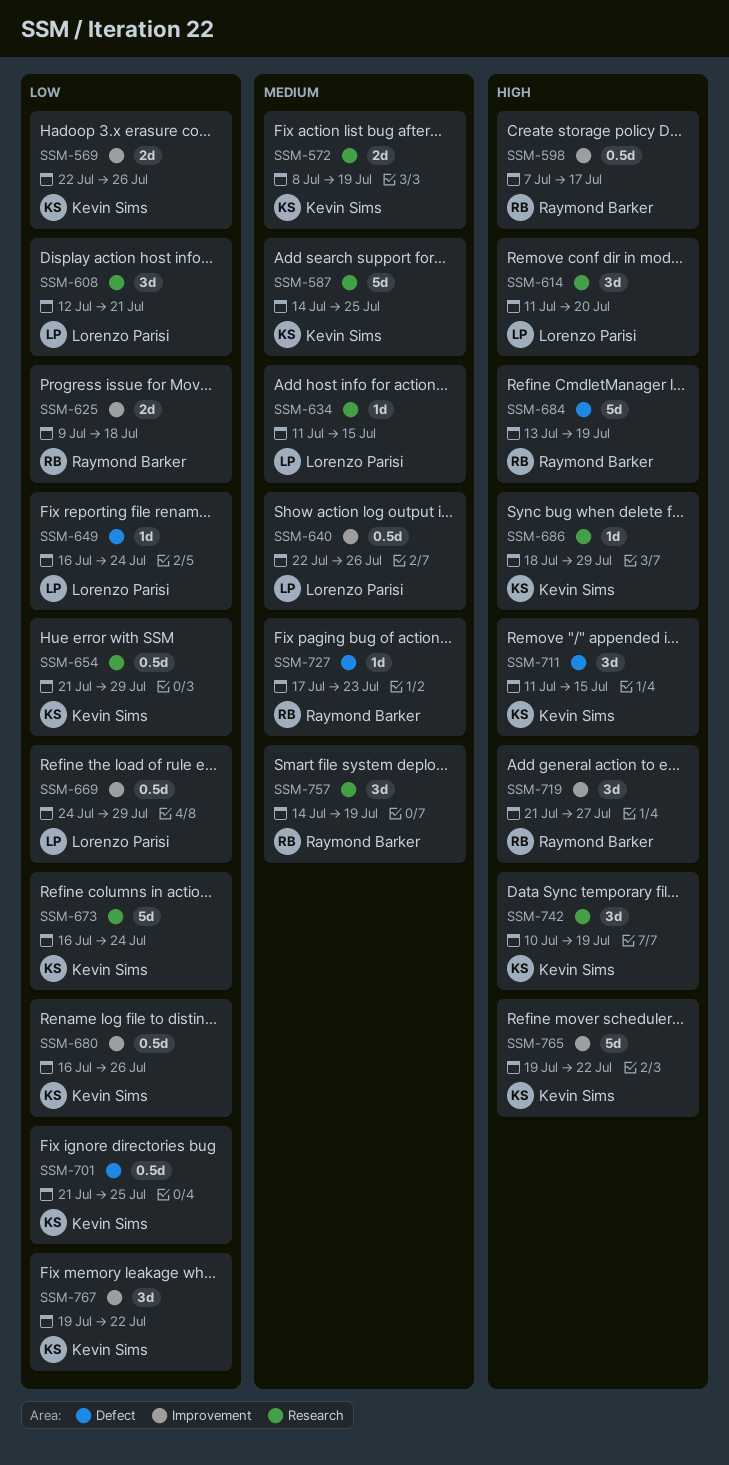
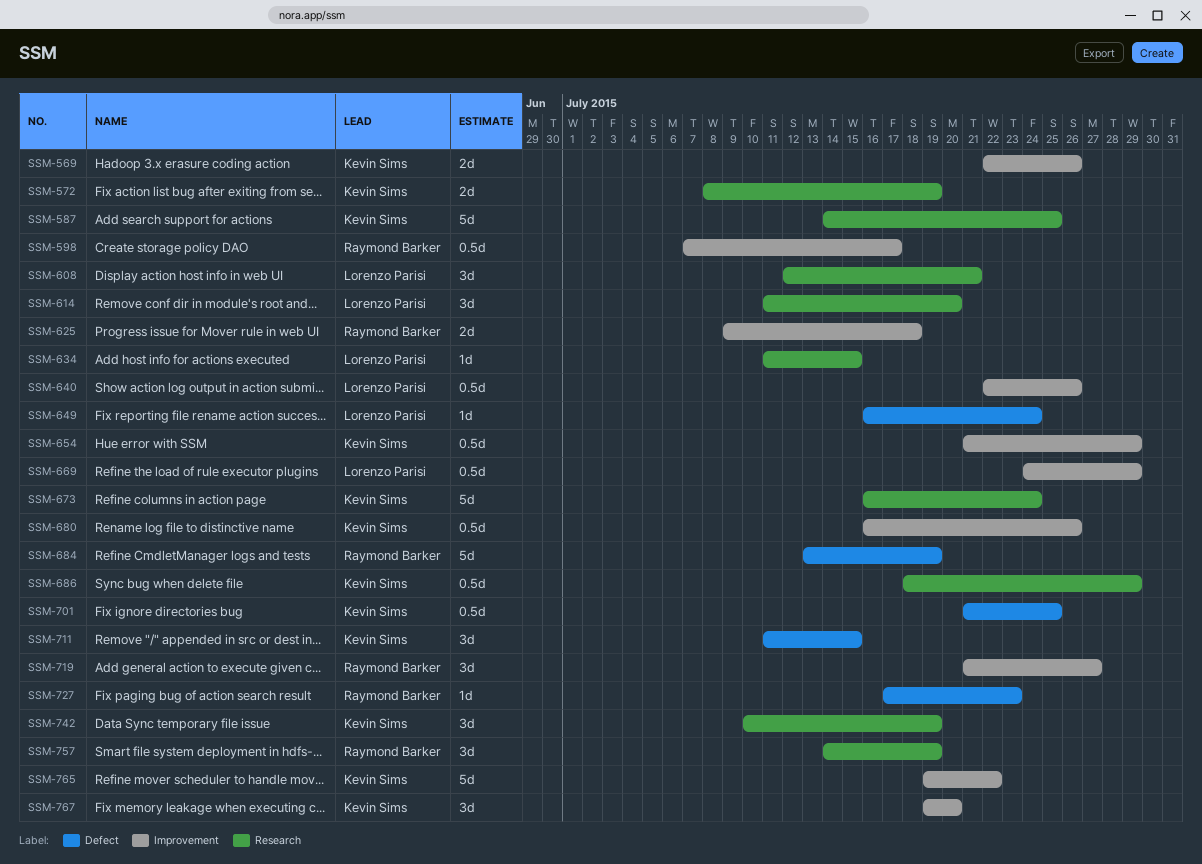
SSM-654, label: Research -> Improvement
SSM-686, estimate: 1d -> 0.5d
SSM-767, due: Jul 22 -> Jul 20

